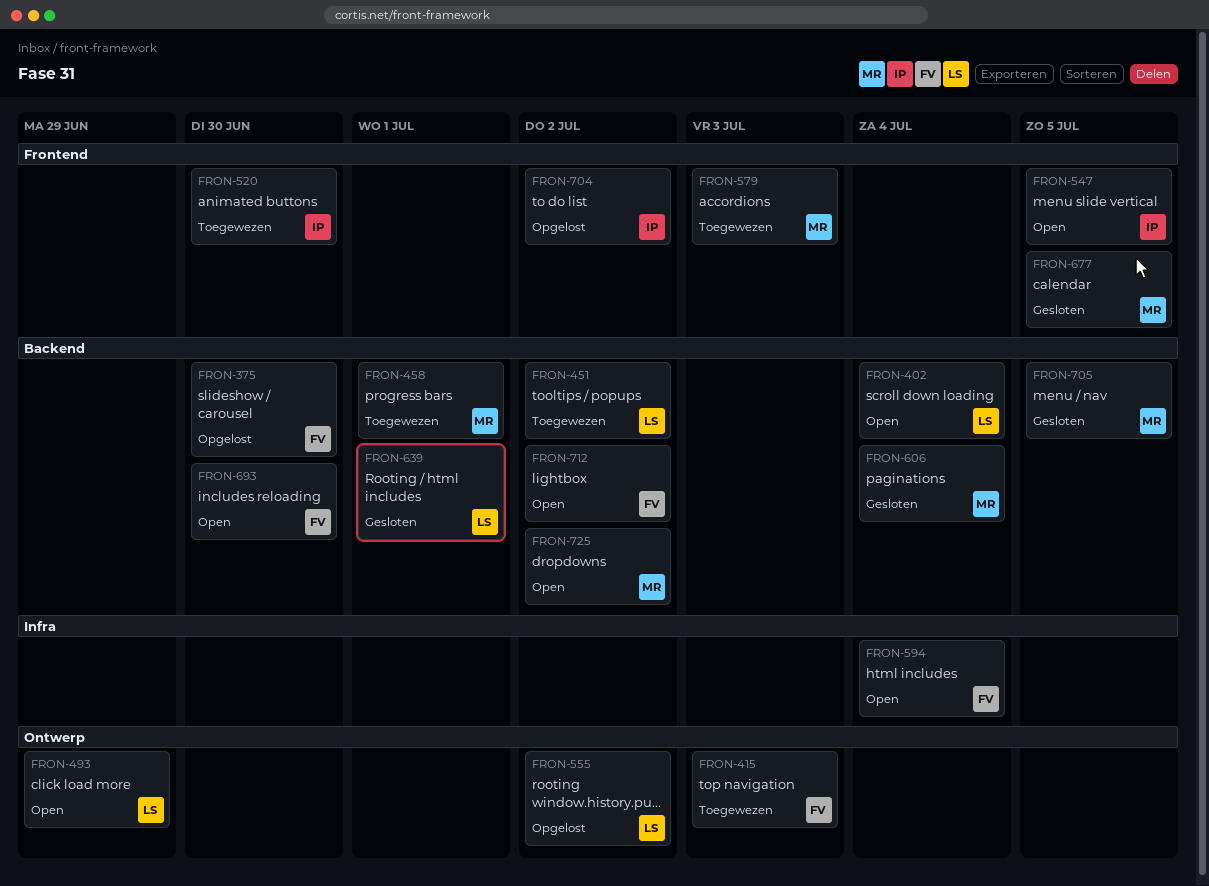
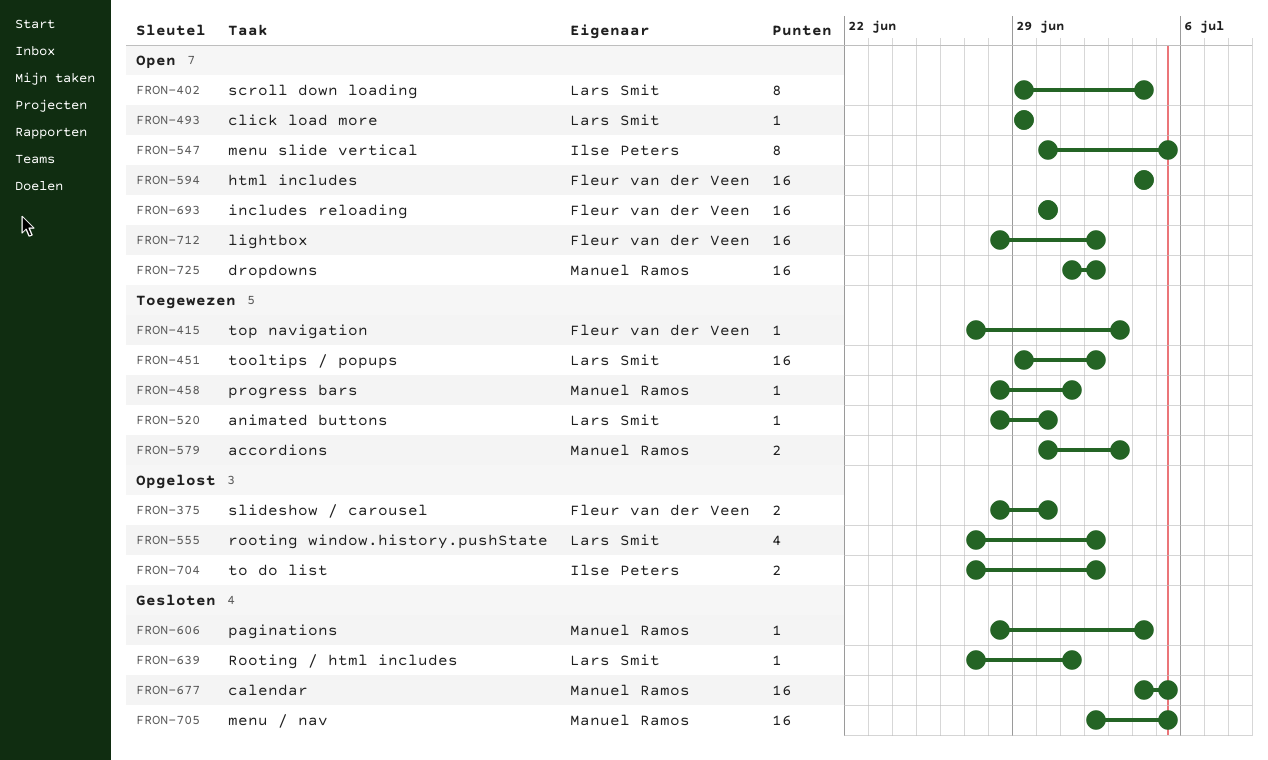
FRON-520, owner: Ilse Peters -> Lars Smit

